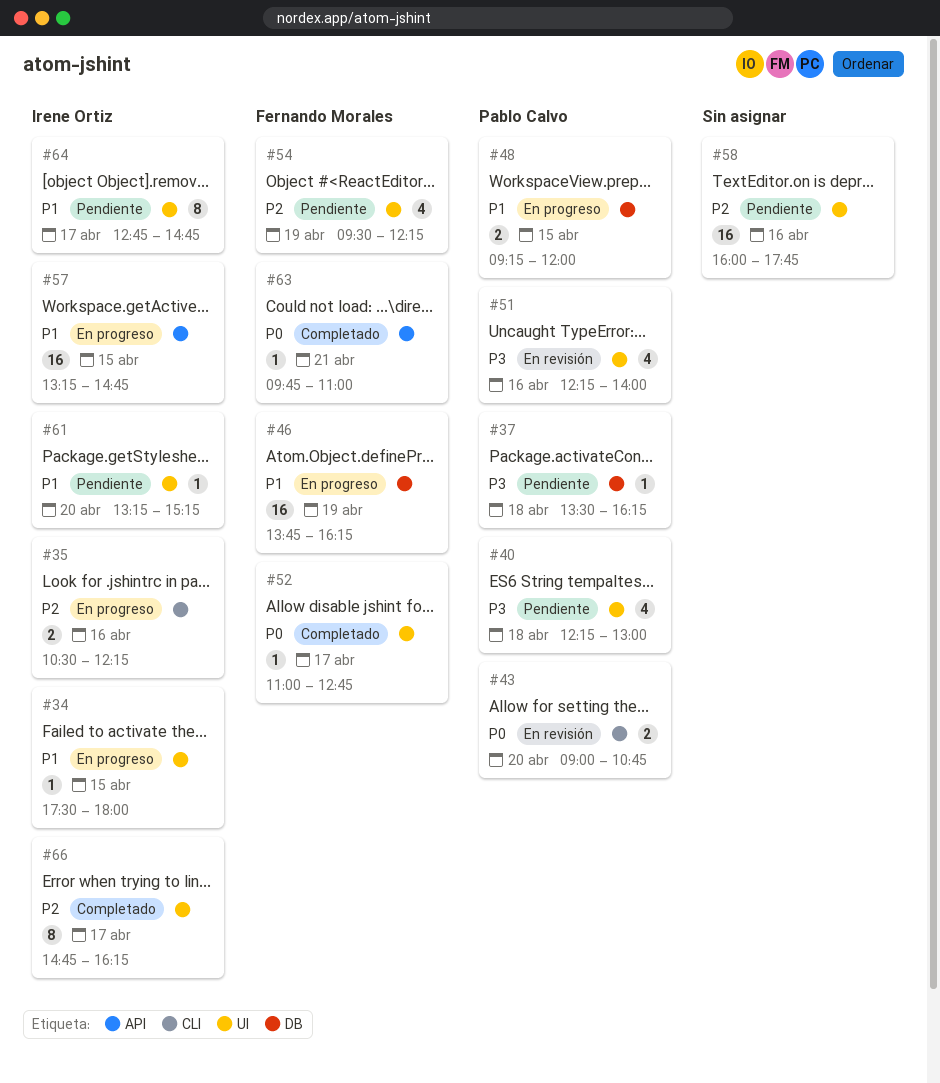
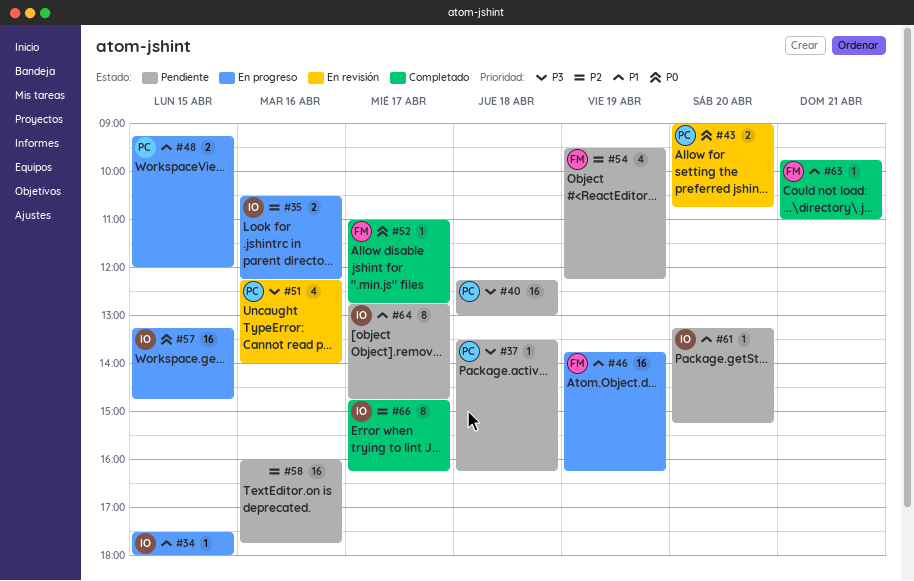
#40, estimate: 4 -> 16
#57, priority: P1 -> P0
#63, priority: P0 -> P1

